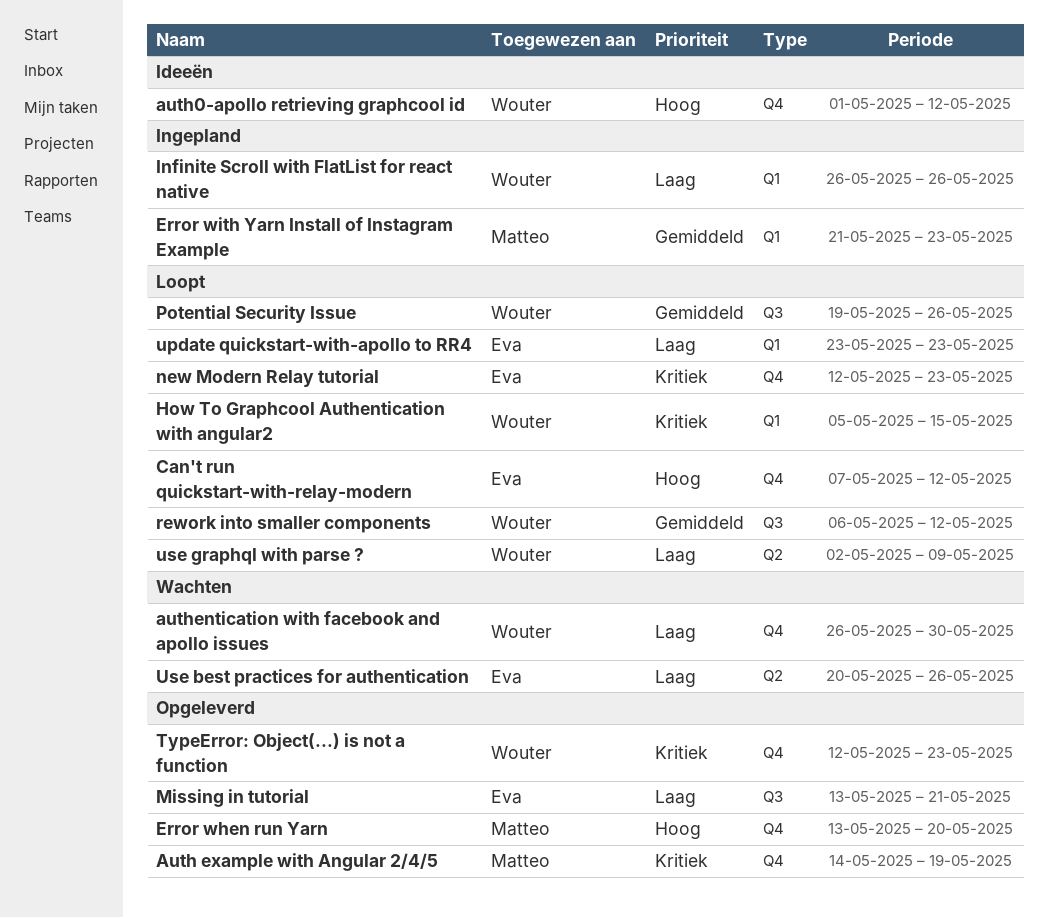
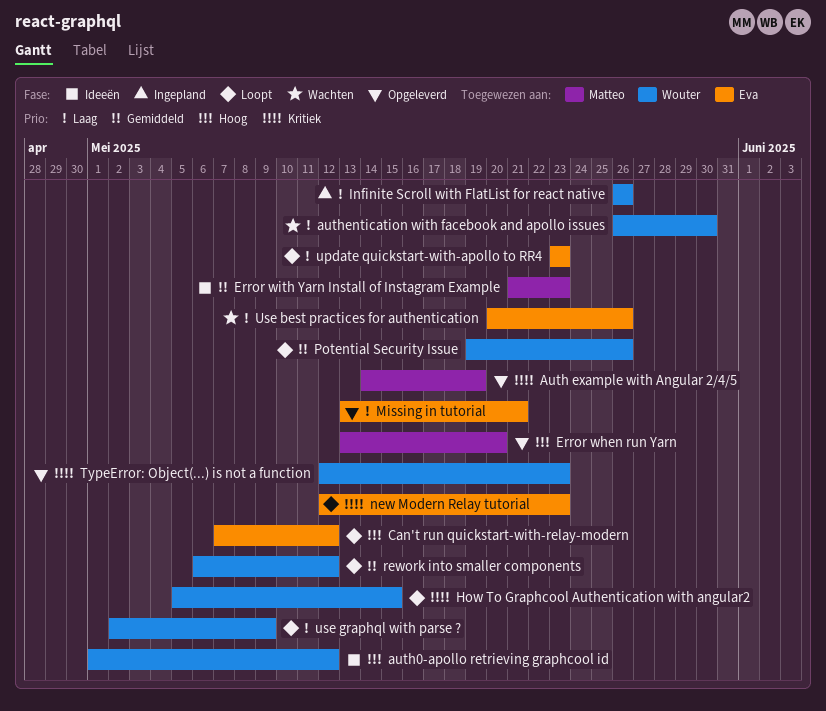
Error with Yarn Install of Instagram Example, status: Ingepland -> Ideeën

